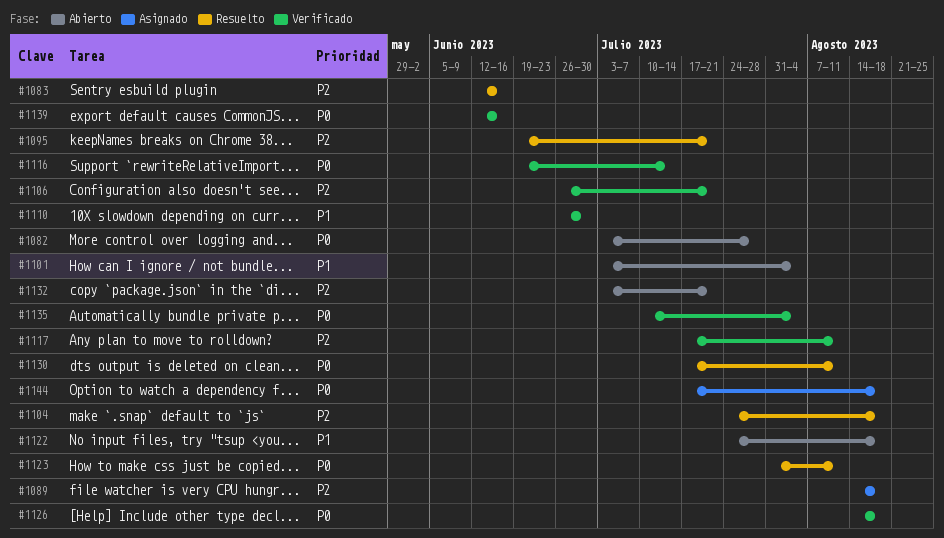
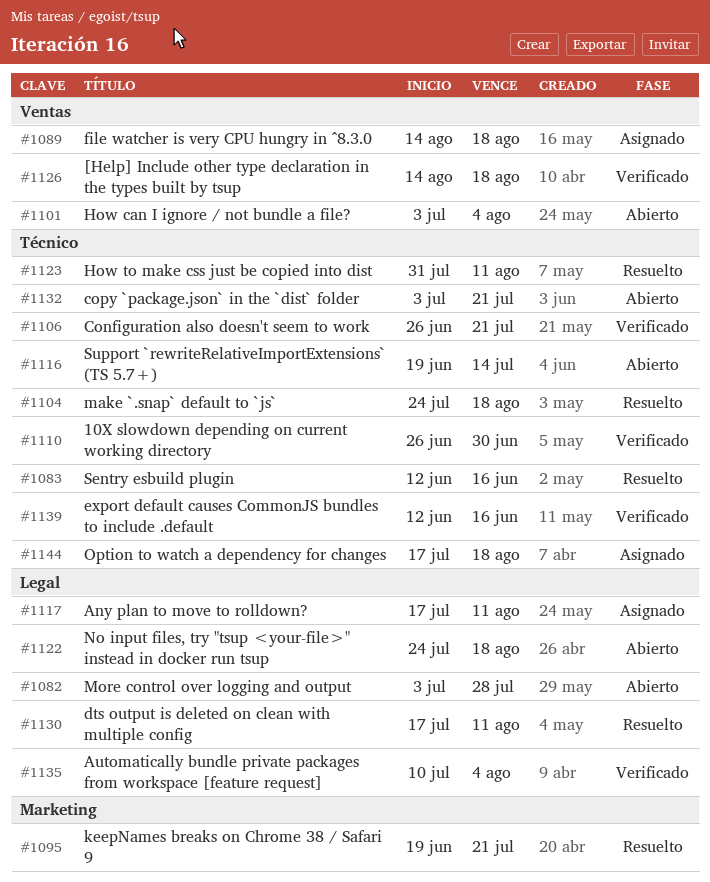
#1116, status: Verificado -> Abierto
#1117, status: Verificado -> Asignado

